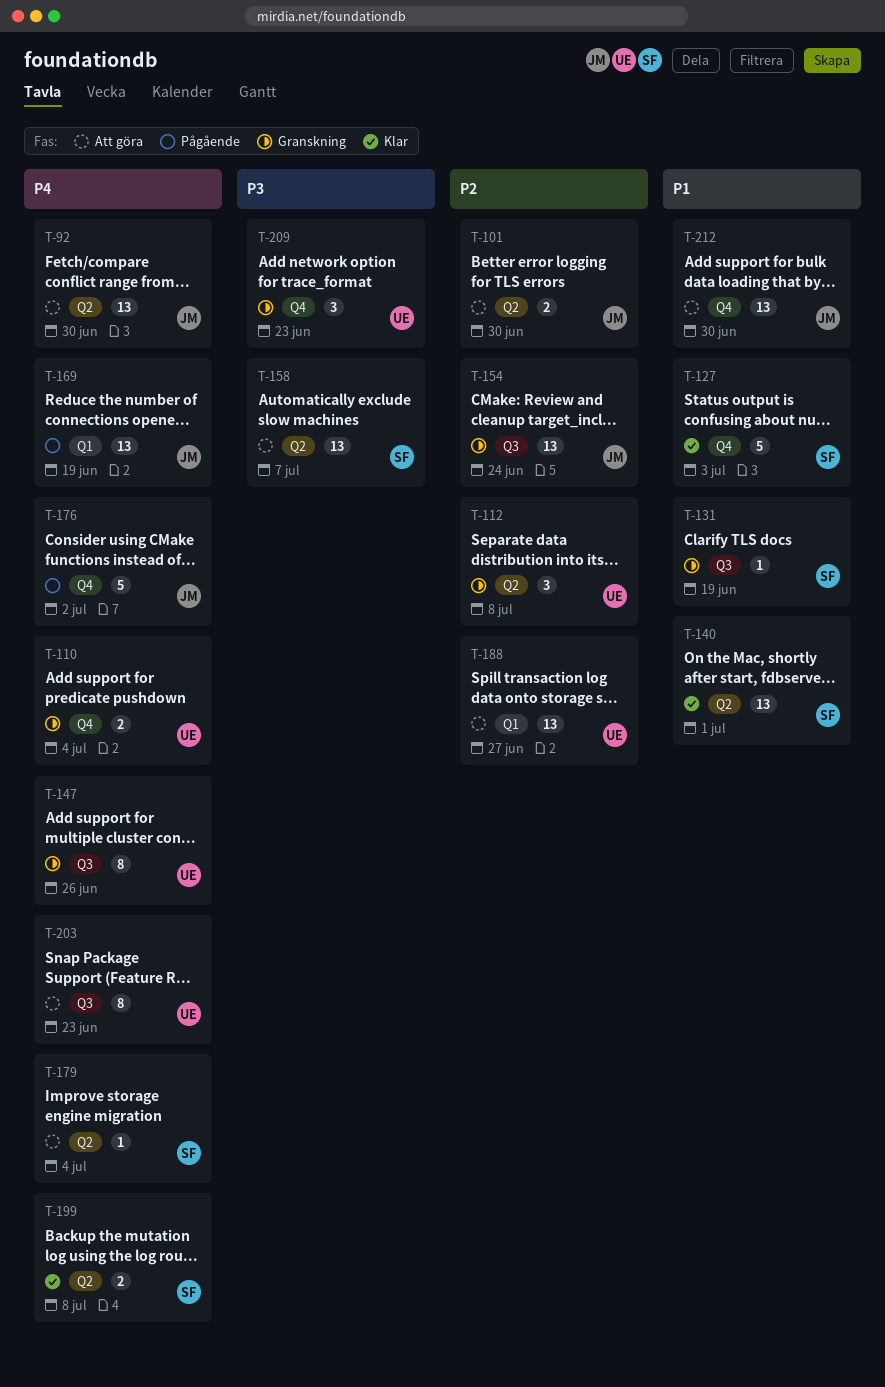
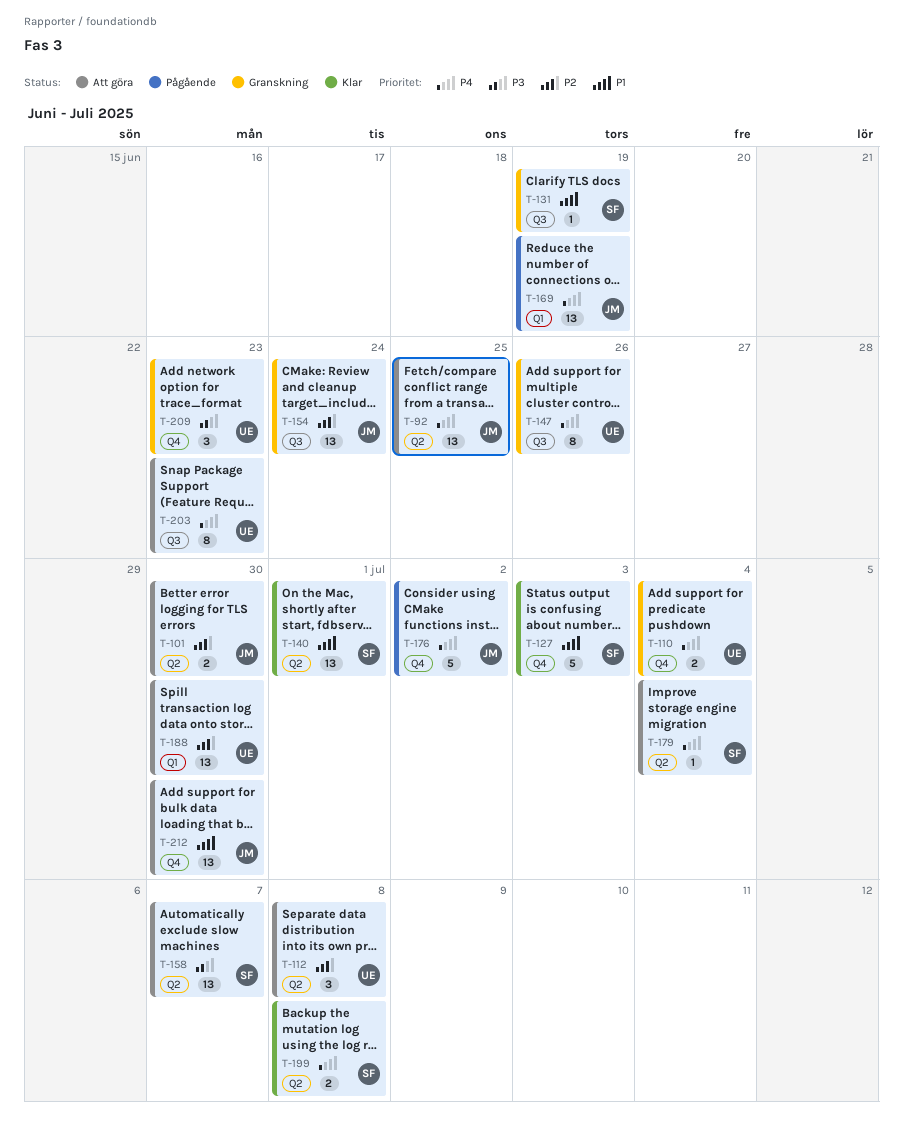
T-92, due: Jun 30 -> Jun 25
T-112, status: Granskning -> Att göra
T-188, due: Jun 27 -> Jun 30

